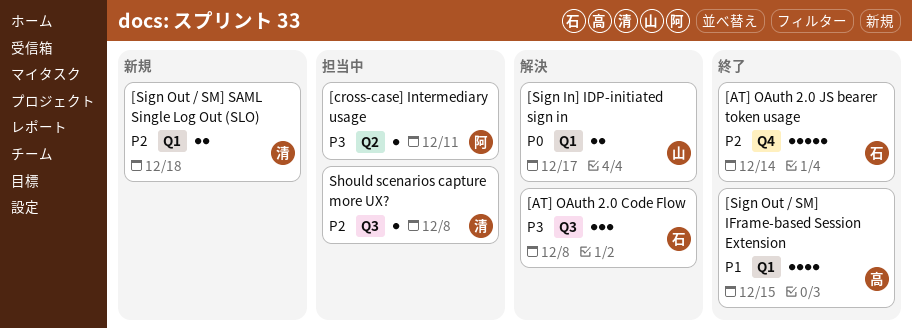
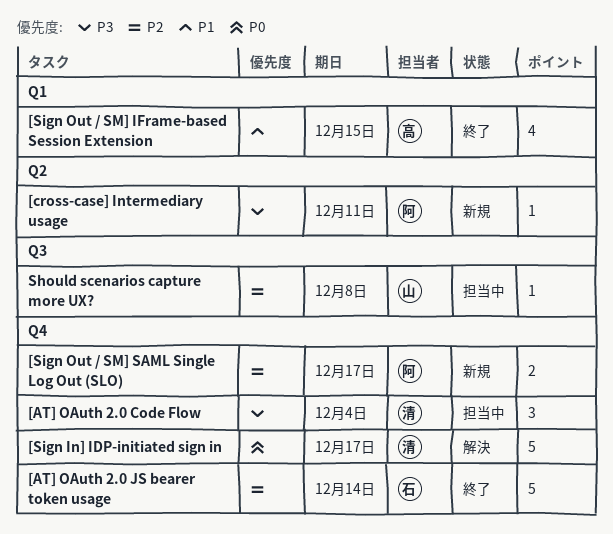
[AT] OAuth 2.0 Code Flow, status: 解決 -> 担当中
[AT] OAuth 2.0 Code Flow, owner: 石 -> 清
[AT] OAuth 2.0 Code Flow, label: Q3 -> Q4
[AT] OAuth 2.0 Code Flow, due: Dec 8 -> Dec 4
[cross-case] Intermediary usage, status: 担当中 -> 新規
[Sign In] IDP-initiated sign in, owner: 山 -> 清
[Sign In] IDP-initiated sign in, label: Q1 -> Q4
[Sign In] IDP-initiated sign in, estimate: 2 -> 5
[Sign Out / SM] SAML Single Log Out (SLO), owner: 清 -> 阿
[Sign Out / SM] SAML Single Log Out (SLO), label: Q1 -> Q4
[Sign Out / SM] SAML Single Log Out (SLO), due: Dec 18 -> Dec 17
Should scenarios capture more UX?, owner: 清 -> 山

